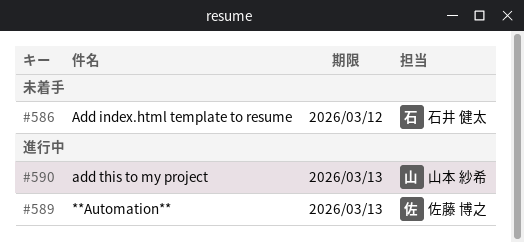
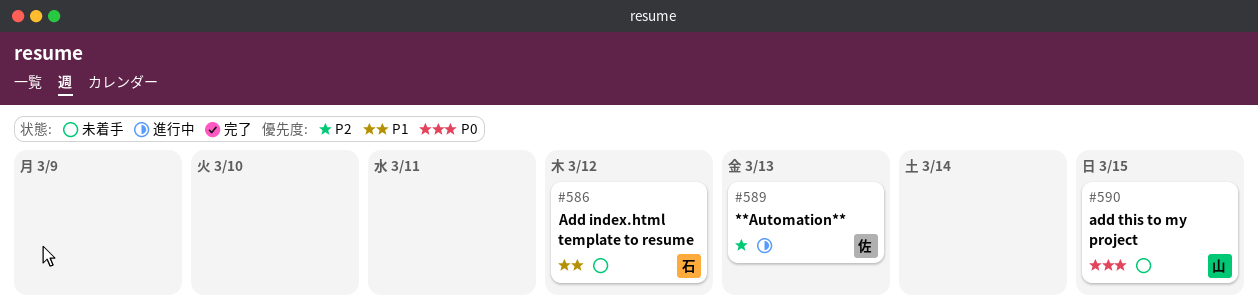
#590, status: 進行中 -> 未着手
#590, due: Mar 13 -> Mar 15

